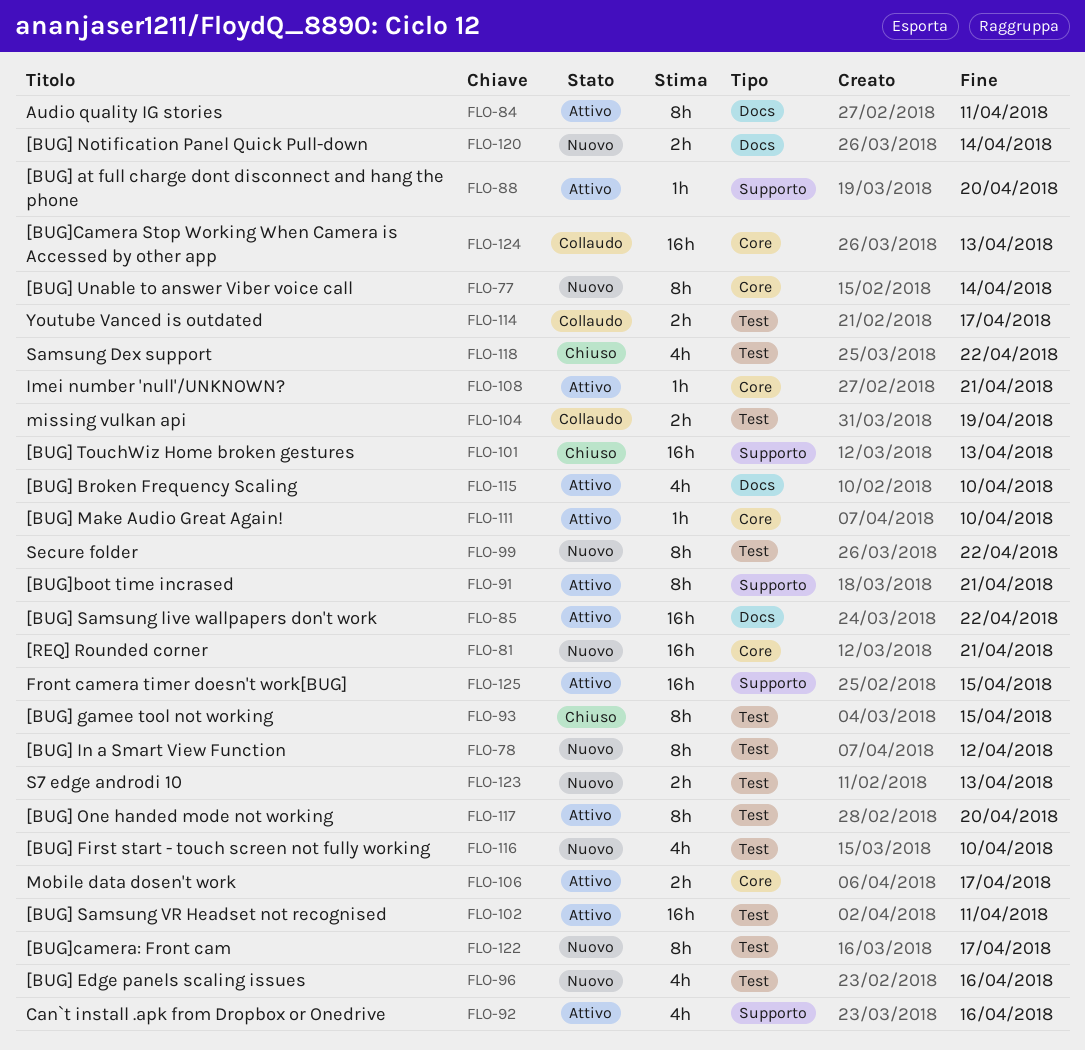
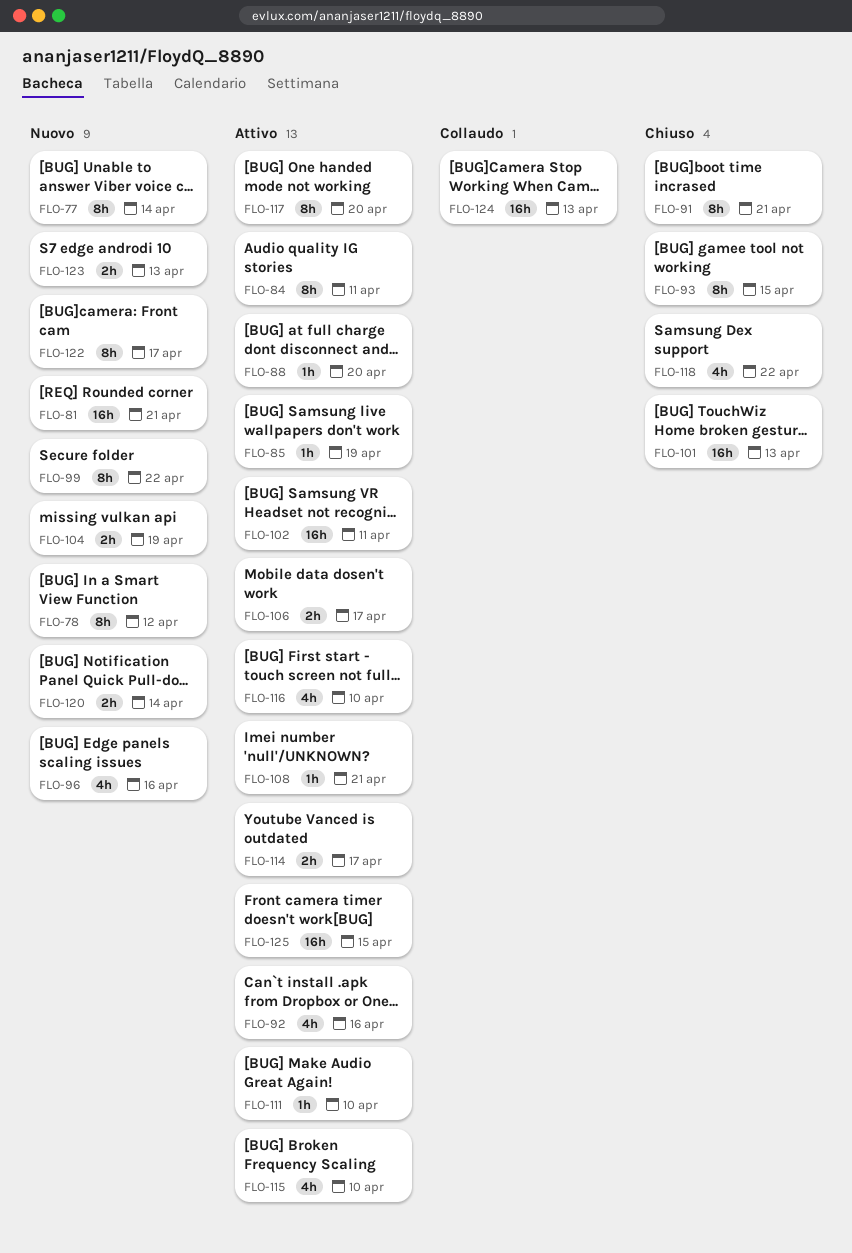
FLO-85, estimate: 16h -> 1h
FLO-85, due: Apr 22 -> Apr 19
FLO-91, status: Attivo -> Chiuso
FLO-104, status: Collaudo -> Nuovo
FLO-114, status: Collaudo -> Attivo
FLO-116, status: Nuovo -> Attivo

